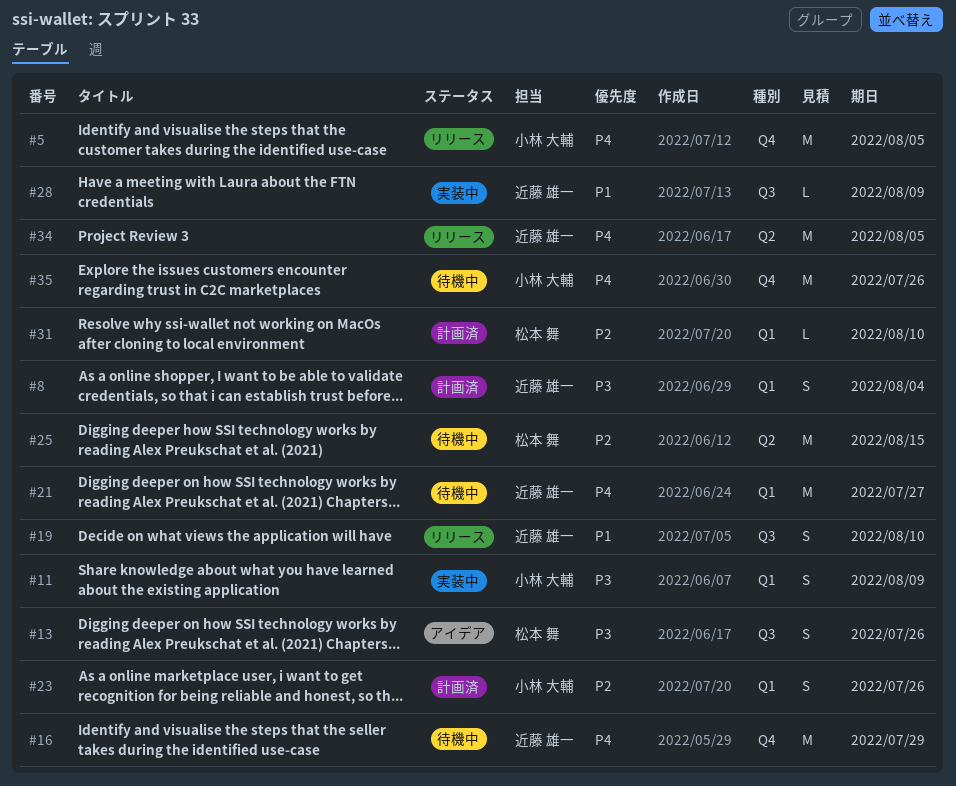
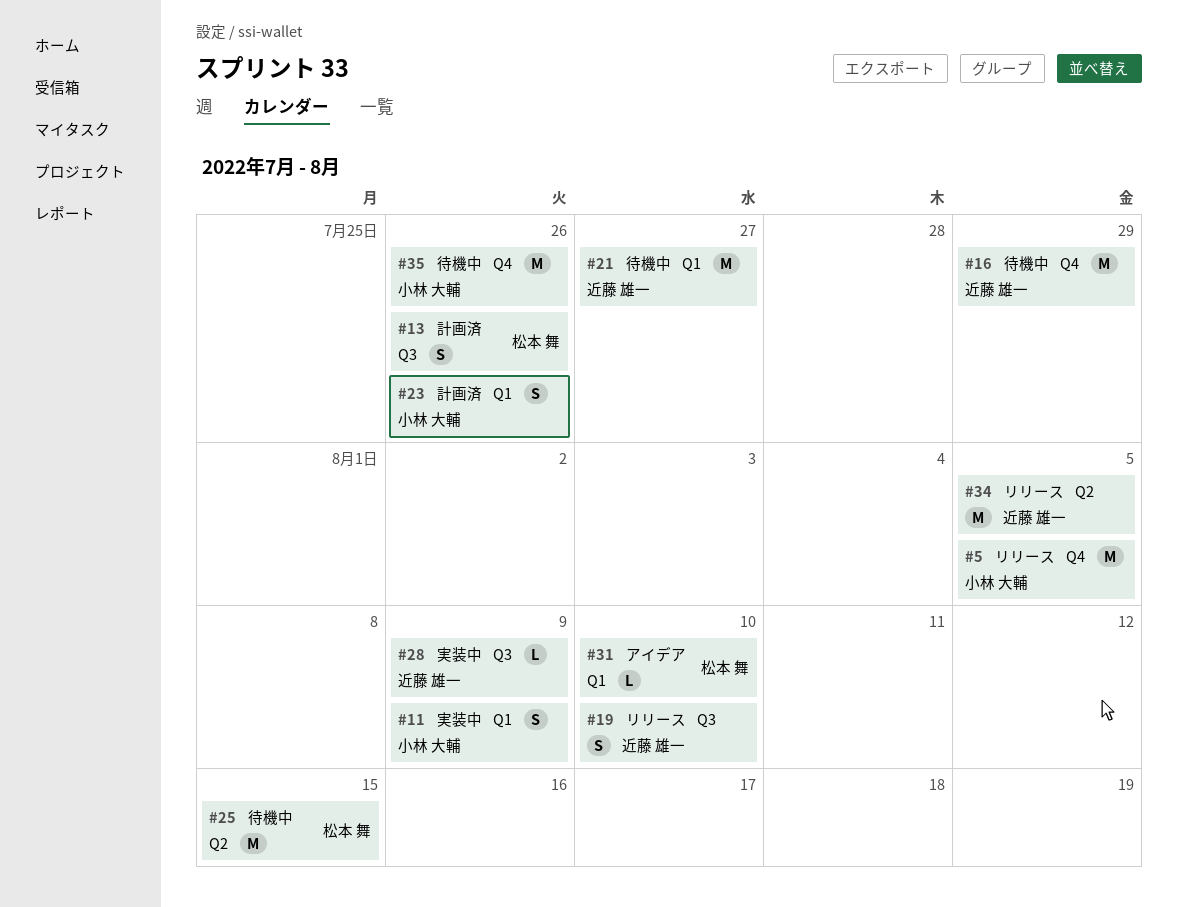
#8: present -> none
#13, status: アイデア -> 計画済
#31, status: 計画済 -> アイデア

